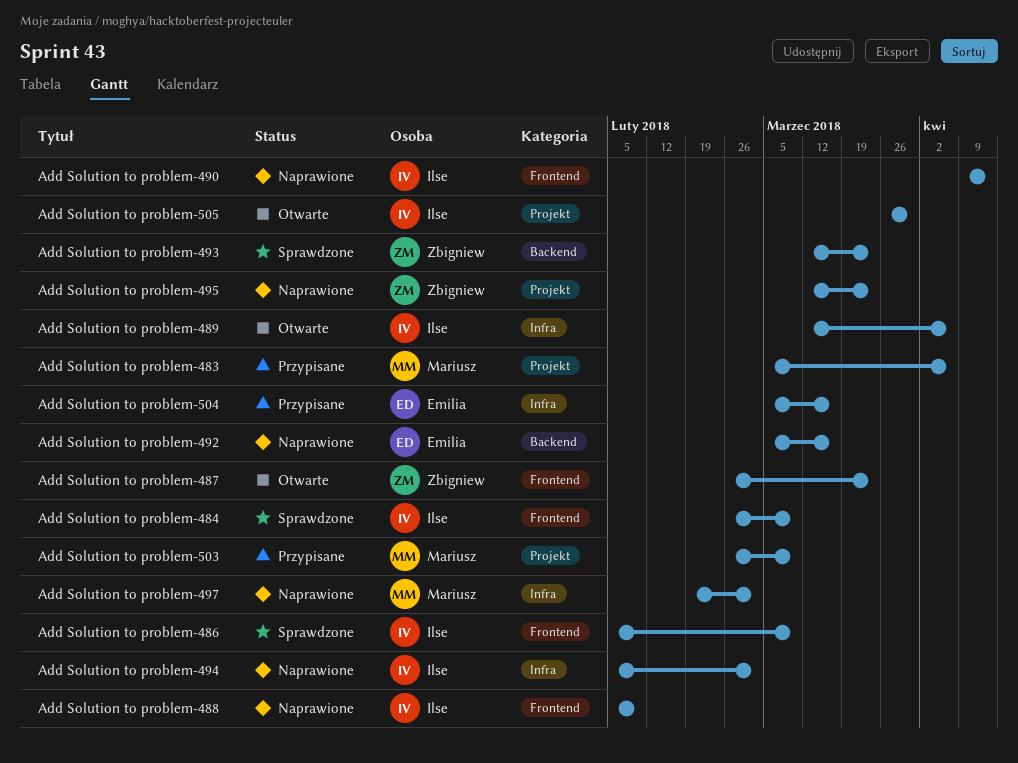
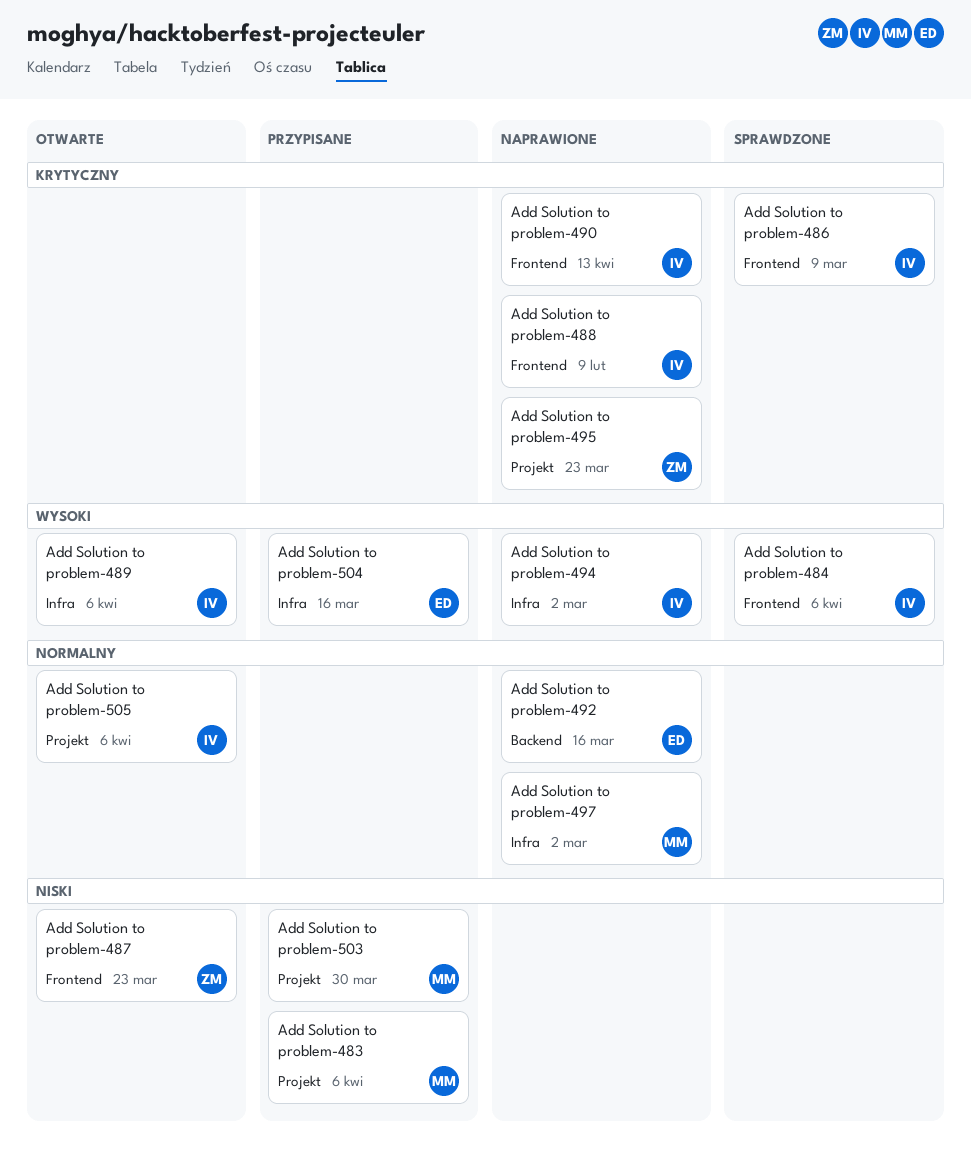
Add Solution to problem-484, due: Mar 9 -> Apr 6
Add Solution to problem-493: present -> none
Add Solution to problem-503, due: Mar 9 -> Mar 30
Add Solution to problem-505, due: Mar 30 -> Apr 6

